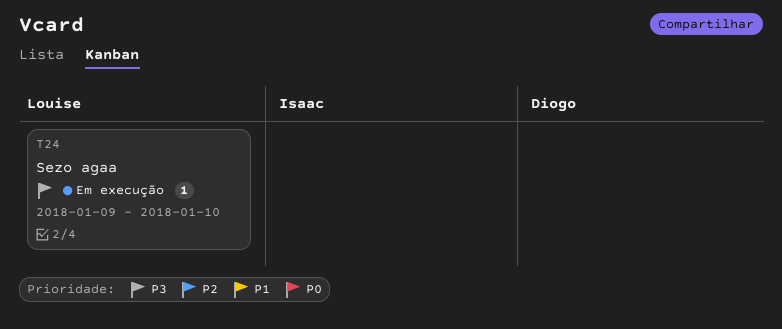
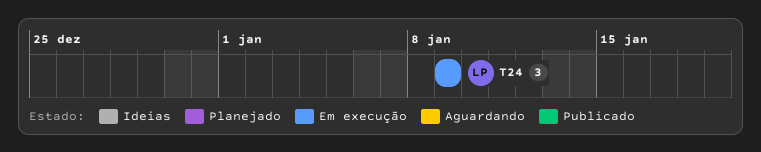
T24, estimate: 1 -> 3
T24, due: Jan 10 -> Jan 9

